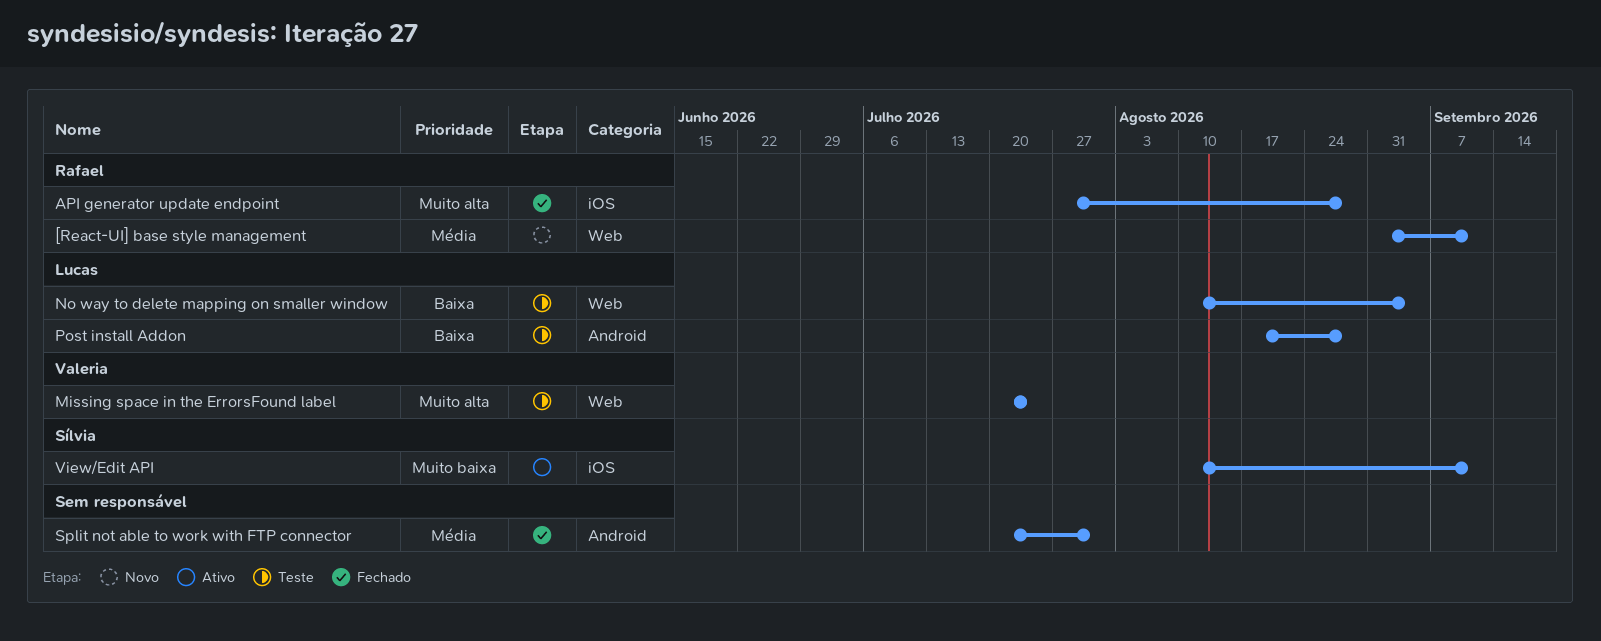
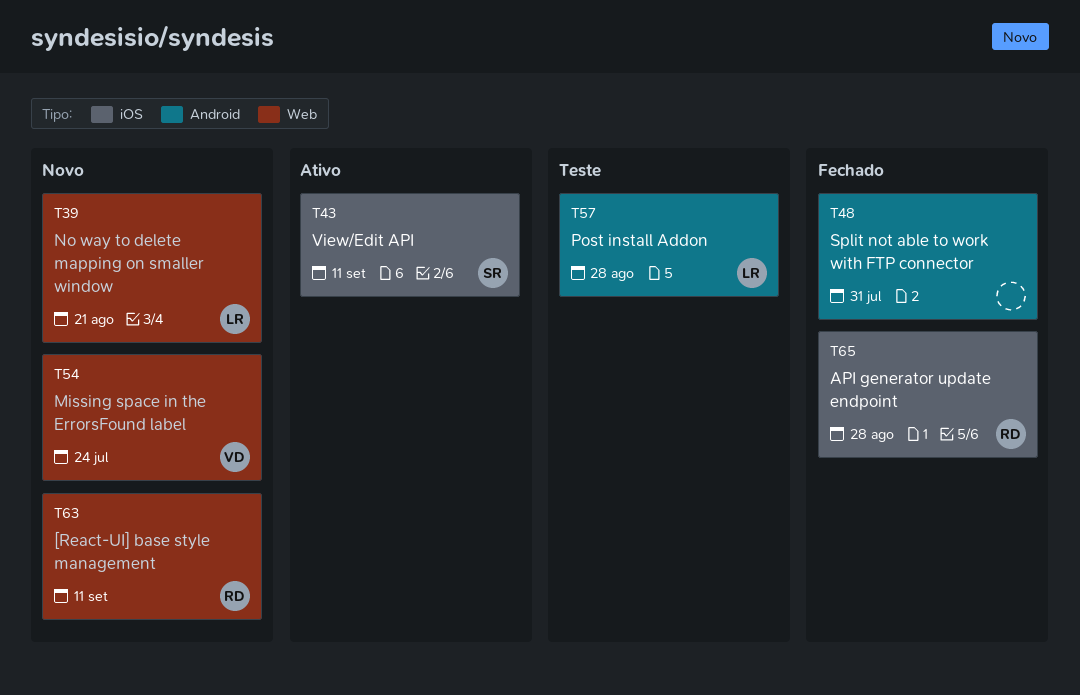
Missing space in the ErrorsFound label, status: Teste -> Novo
No way to delete mapping on smaller window, status: Teste -> Novo
No way to delete mapping on smaller window, due: Sep 4 -> Aug 21

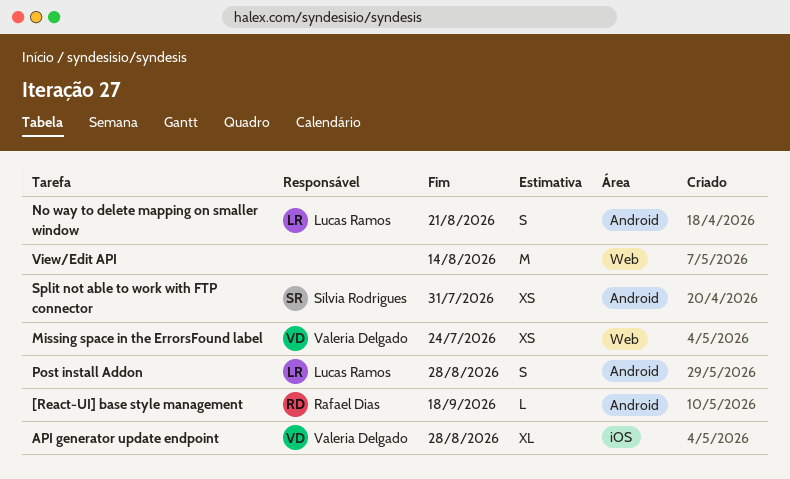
[React-UI] base style management, label: Web -> Android
[React-UI] base style management, due: Sep 11 -> Sep 18
API generator update endpoint, owner: Rafael Dias -> Valeria Delgado
No way to delete mapping on smaller window, label: Web -> Android
Split not able to work with FTP connector, owner: none -> Sílvia Rodrigues
View/Edit API, owner: Sílvia Rodrigues -> none
View/Edit API, label: iOS -> Web
View/Edit API, due: Sep 11 -> Aug 14

